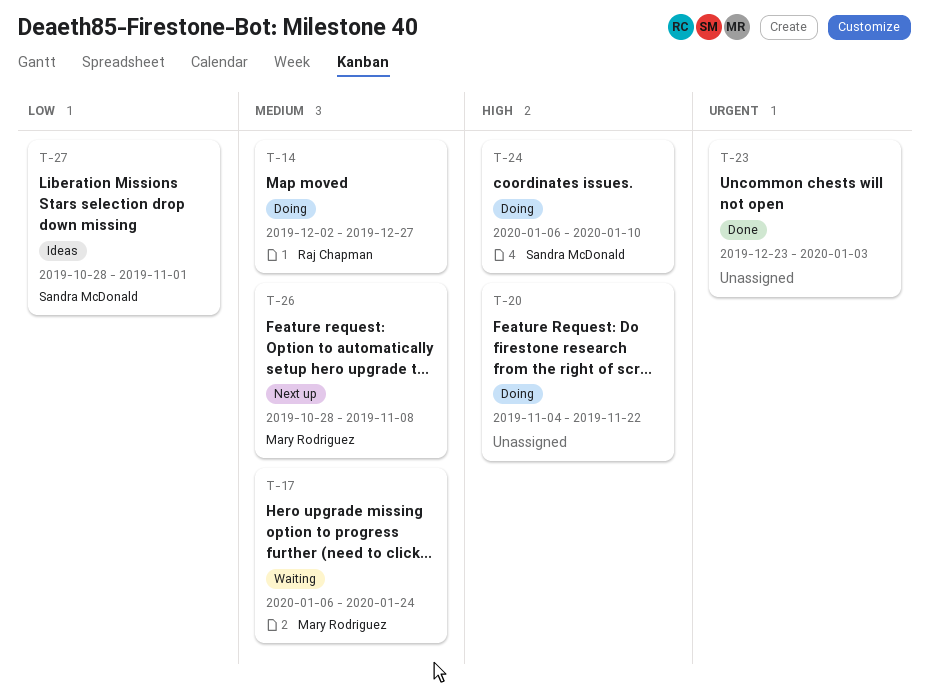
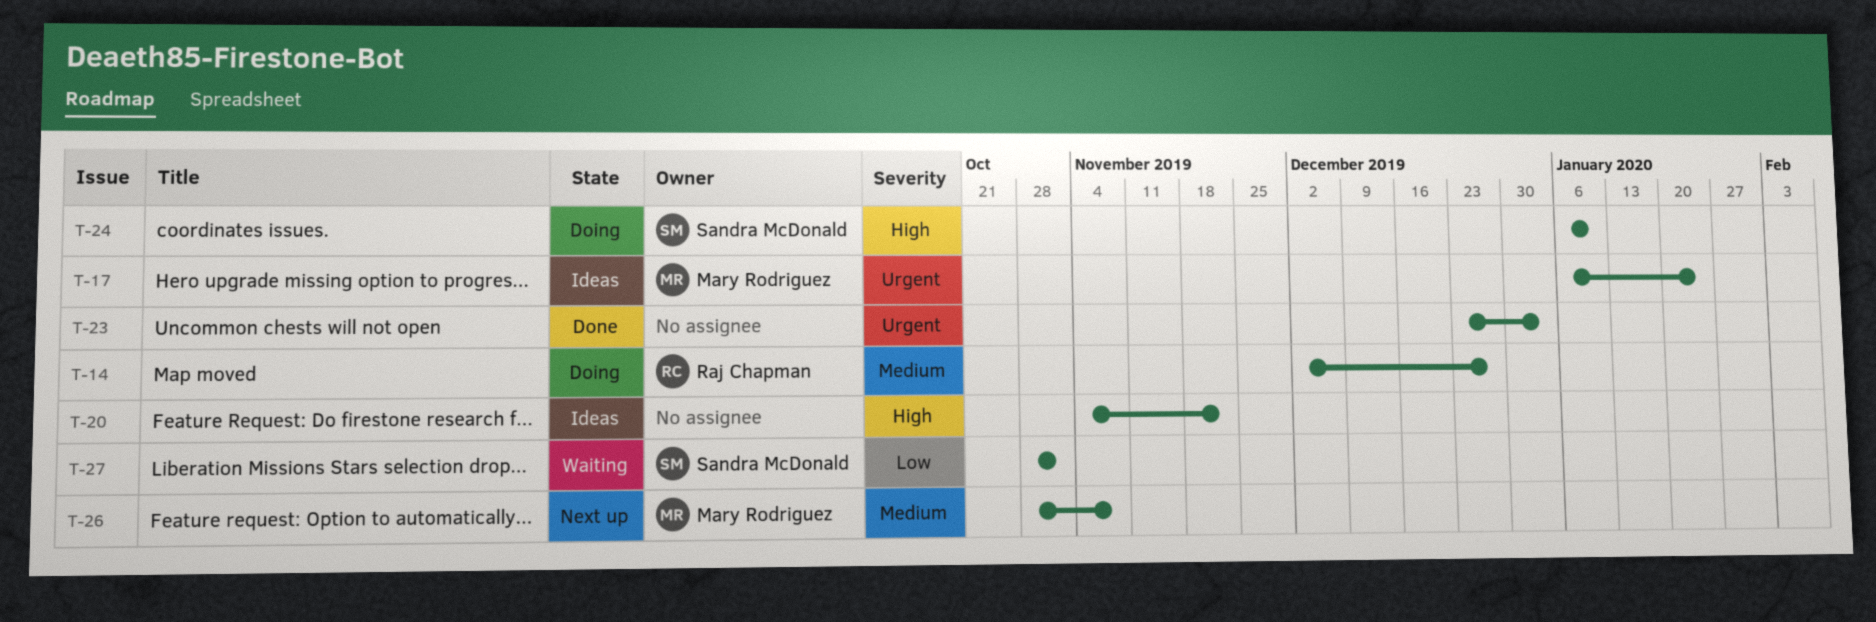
T-17, status: Waiting -> Ideas
T-17, priority: Medium -> Urgent
T-20, status: Doing -> Ideas
T-27, status: Ideas -> Waiting

